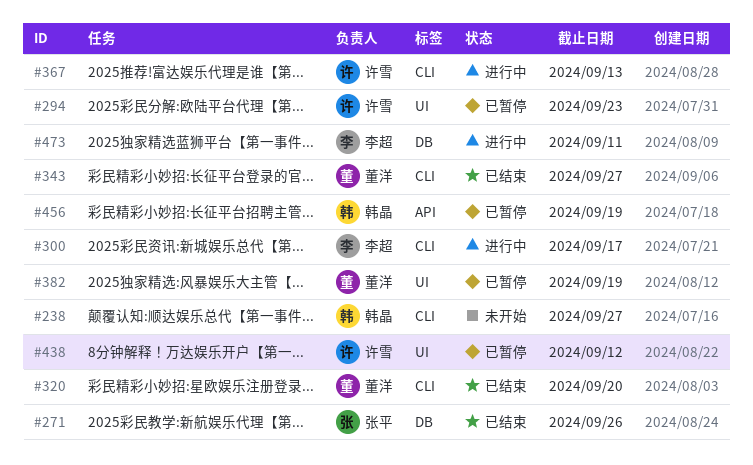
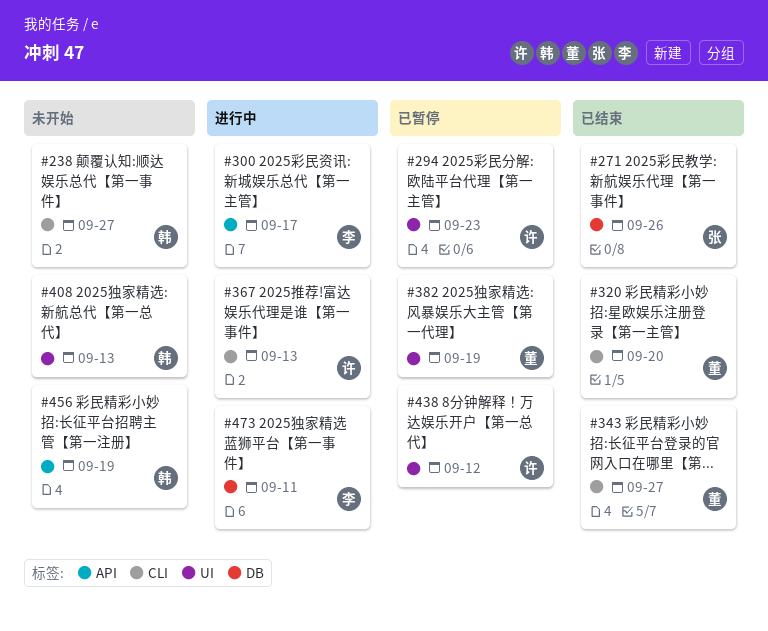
#300, label: CLI -> API
#408: none -> present
#456, status: 已暂停 -> 未开始

